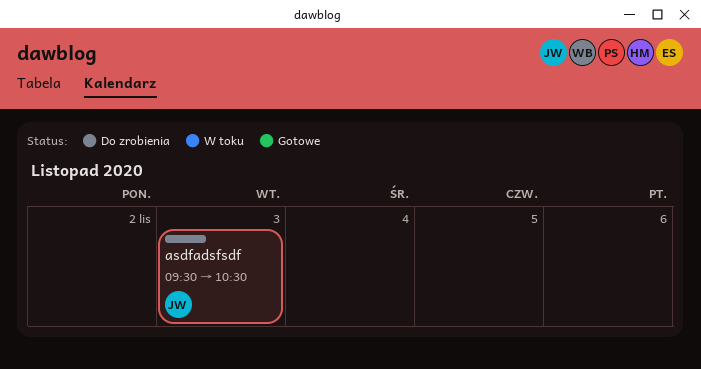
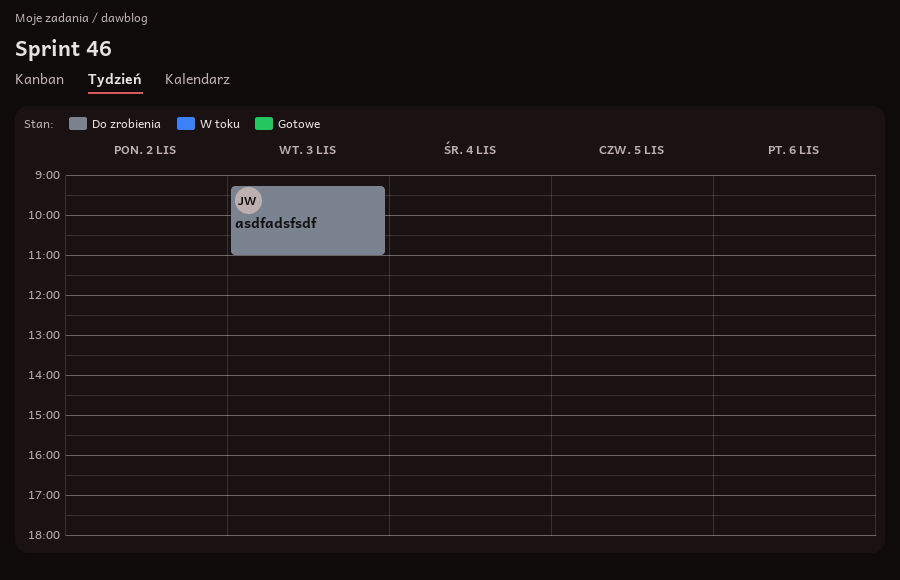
asdfadsfsdf, begins: 09:30 -> 09:15
asdfadsfsdf, ends: 10:30 -> 11:00

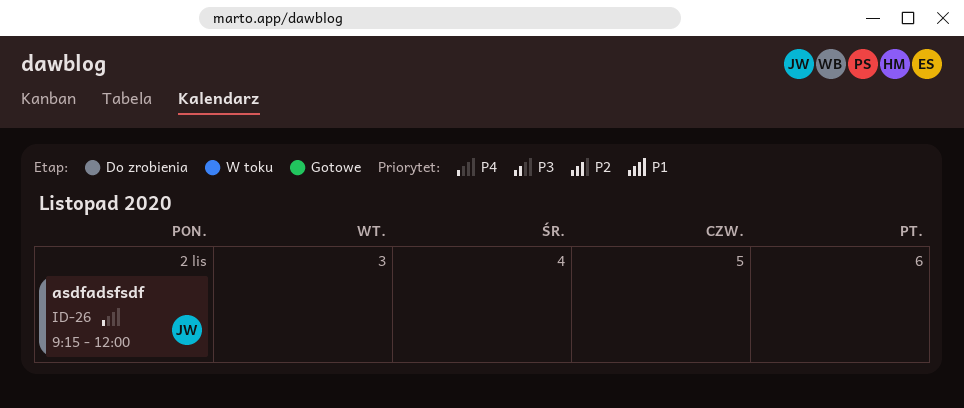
asdfadsfsdf, day: Nov 3 -> Nov 2
asdfadsfsdf, ends: 11:00 -> 12:00

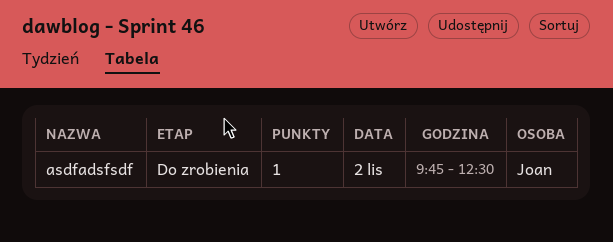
asdfadsfsdf, begins: 09:15 -> 09:45
asdfadsfsdf, ends: 12:00 -> 12:30

